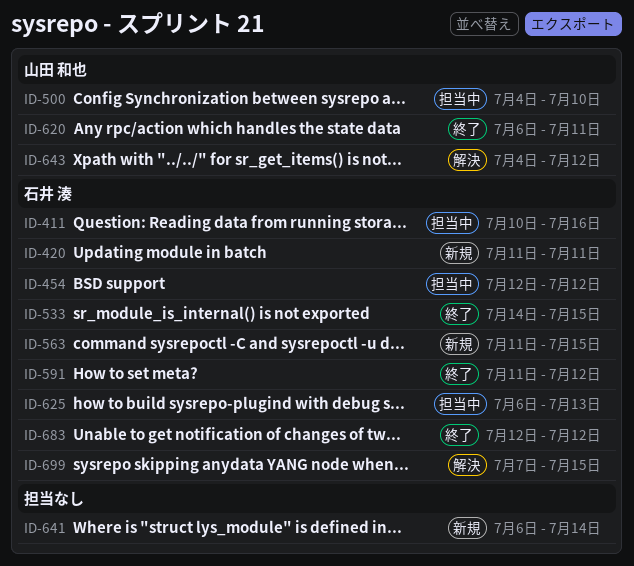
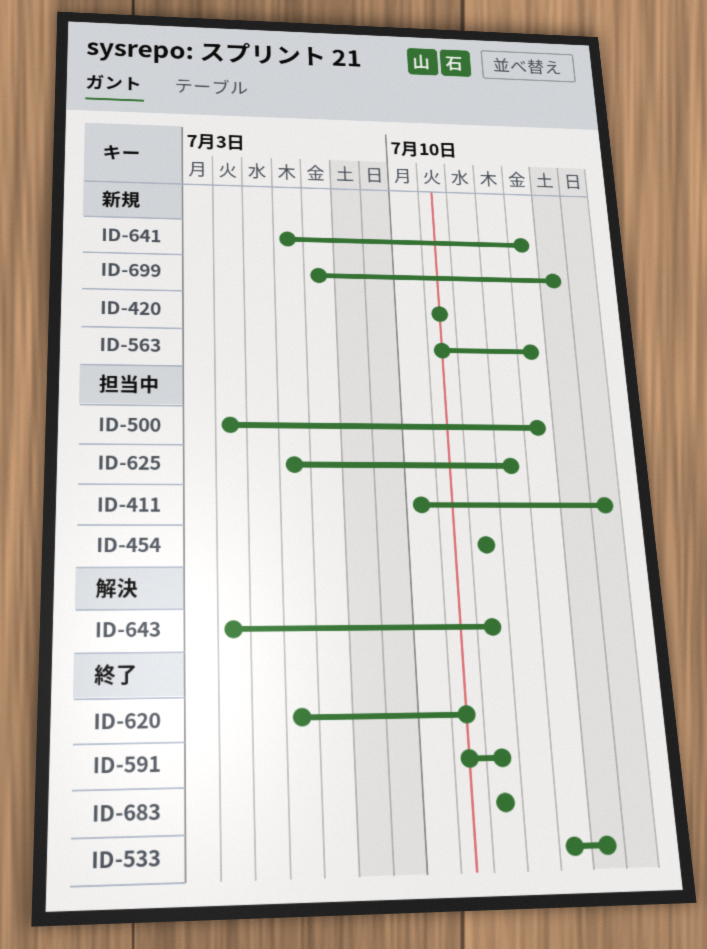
ID-500, due: Jul 10 -> Jul 14
ID-563, due: Jul 15 -> Jul 14
ID-699, status: 解決 -> 新規

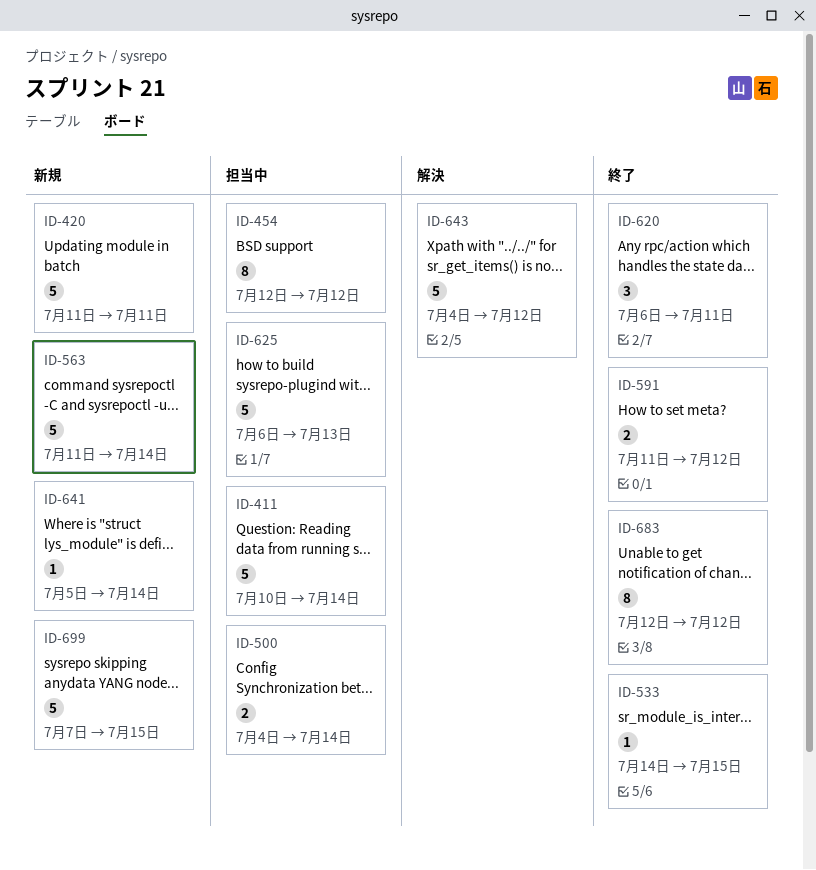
ID-411, due: Jul 16 -> Jul 14
ID-641, start: Jul 6 -> Jul 5

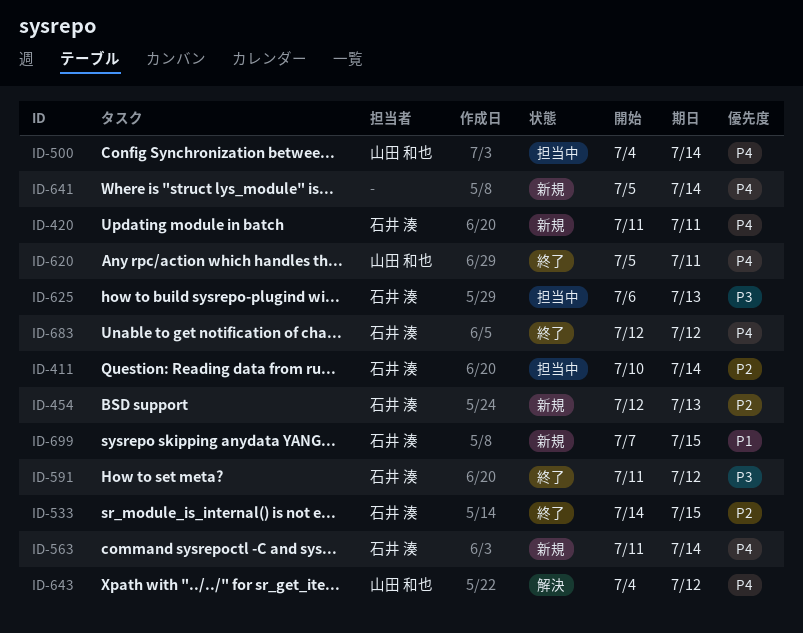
ID-454, status: 担当中 -> 新規
ID-454, due: Jul 12 -> Jul 13
ID-620, start: Jul 6 -> Jul 5

